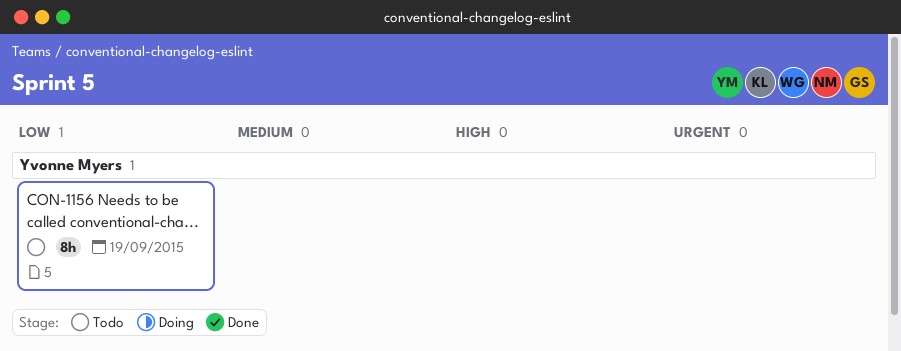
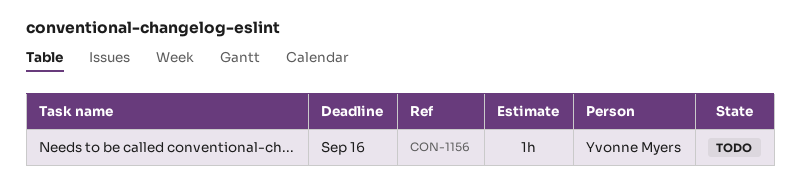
CON-1156, estimate: 8h -> 1h
CON-1156, due: Sep 19 -> Sep 16

